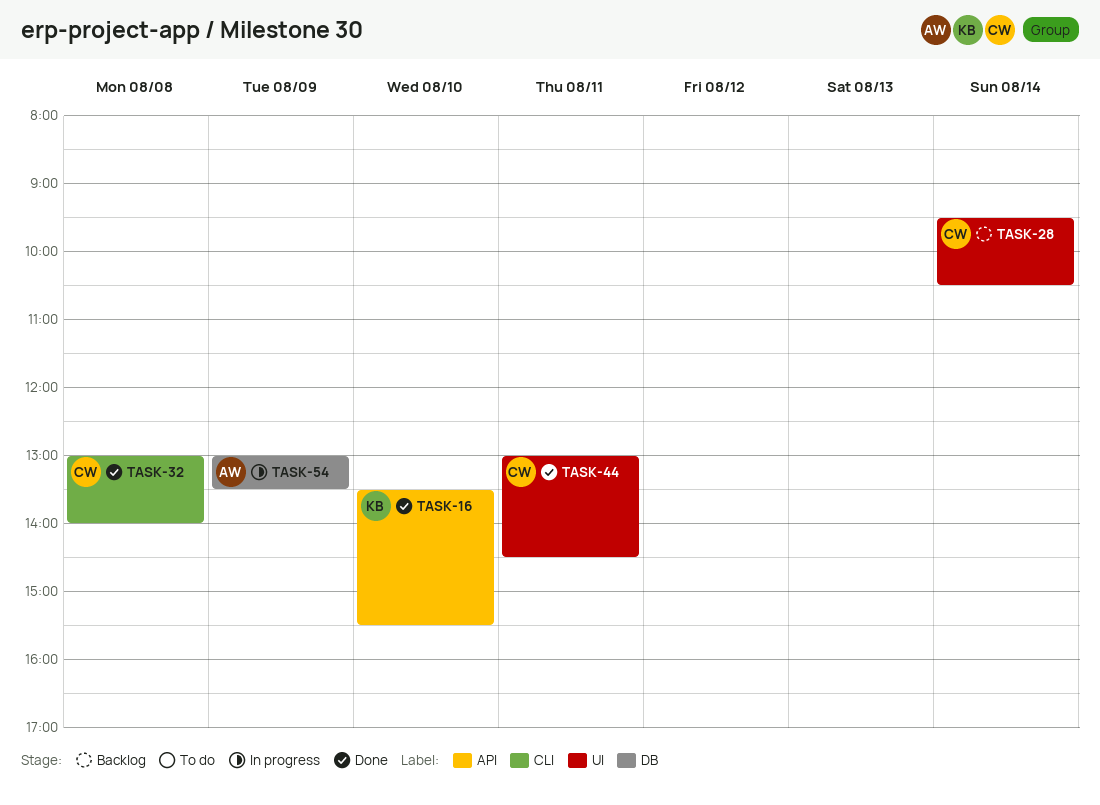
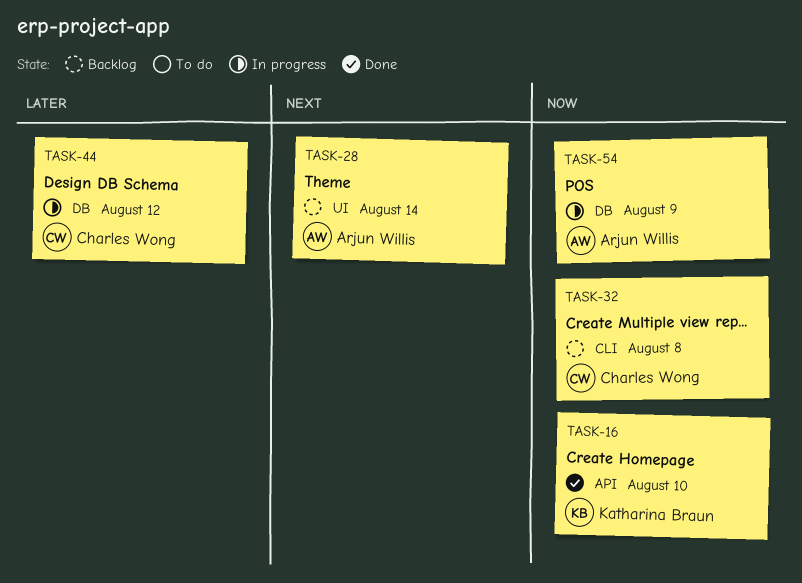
TASK-28, owner: Charles Wong -> Arjun Willis
TASK-32, status: Done -> Backlog
TASK-44, status: Done -> In progress
TASK-44, label: UI -> DB
TASK-44, day: Aug 11 -> Aug 12

